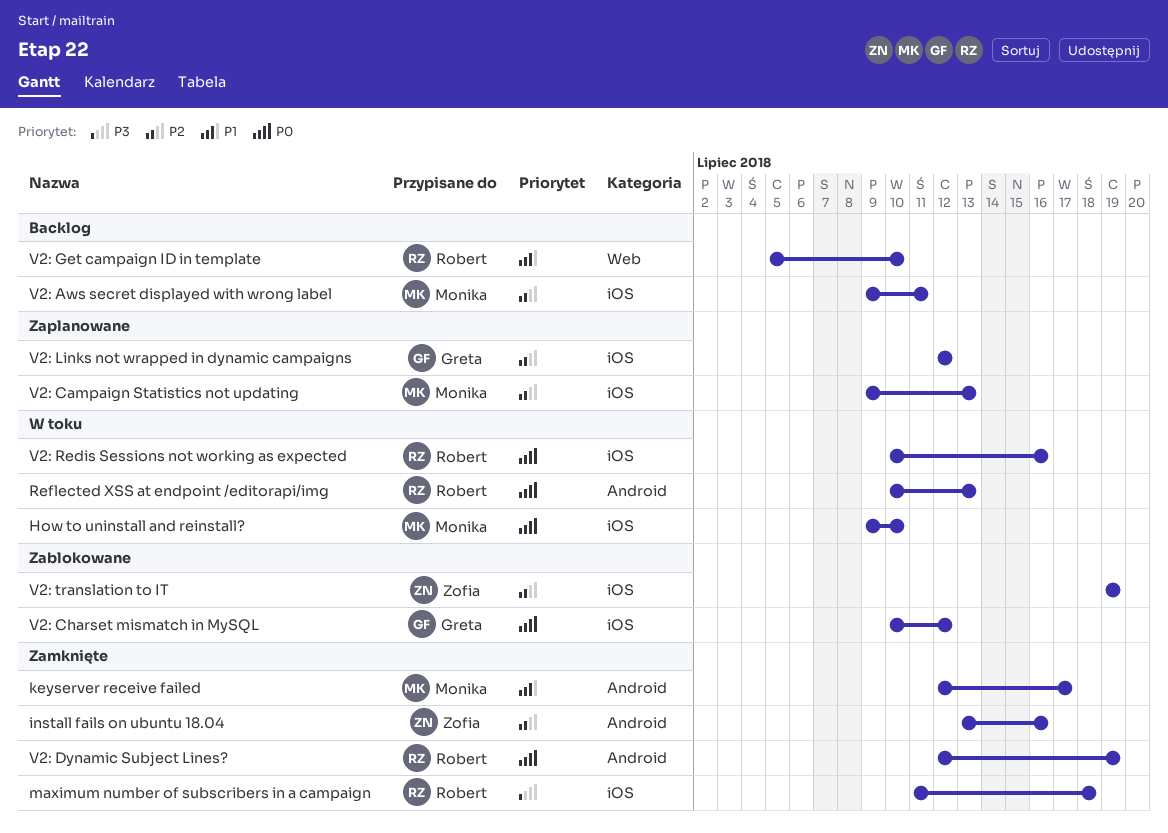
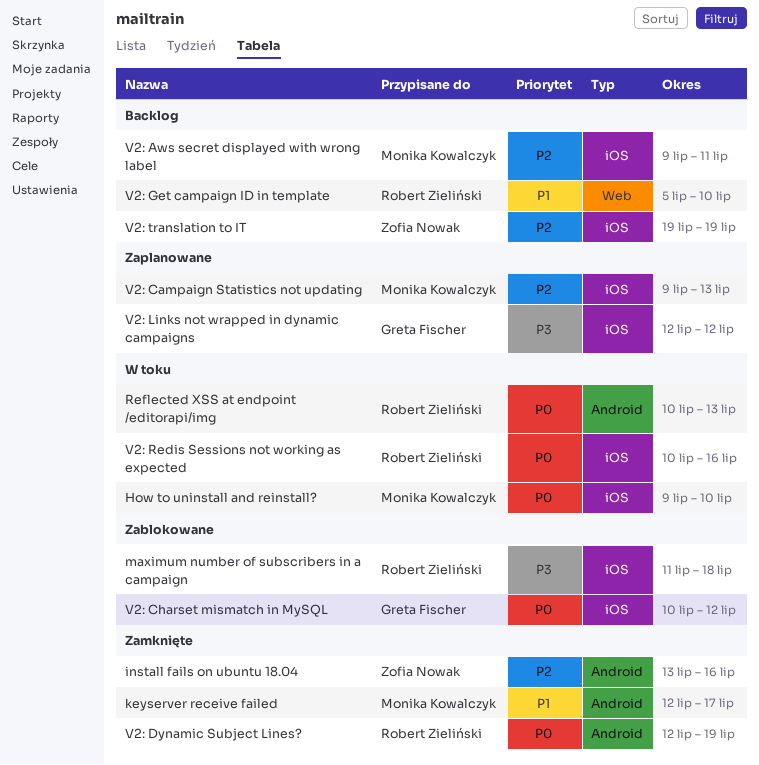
maximum number of subscribers in a campaign, status: Zamknięte -> Zablokowane
V2: Links not wrapped in dynamic campaigns, priority: P2 -> P3
V2: translation to IT, status: Zablokowane -> Backlog

